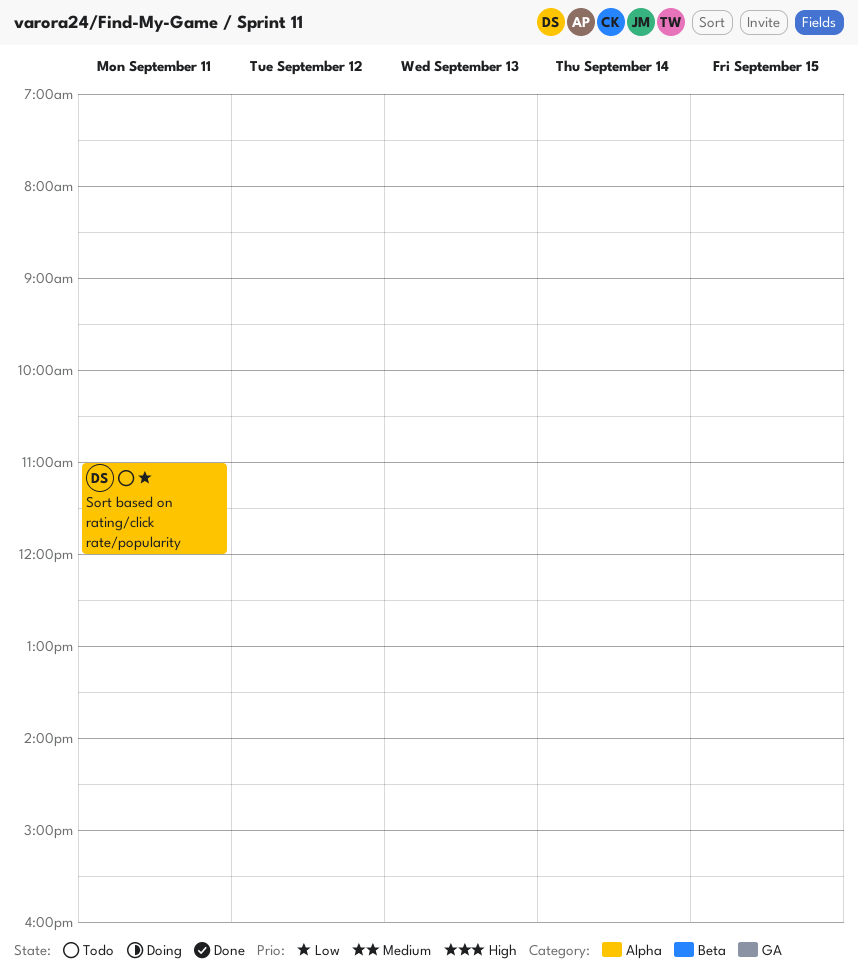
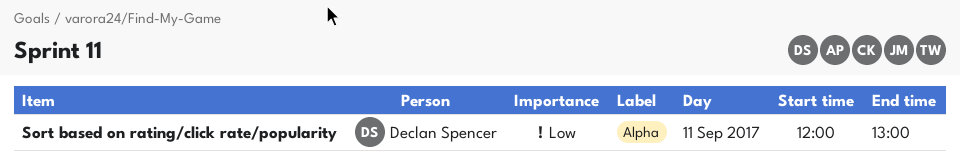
Sort based on rating/click rate/popularity, begins: 11:00 -> 12:00
Sort based on rating/click rate/popularity, ends: 12:00 -> 13:00

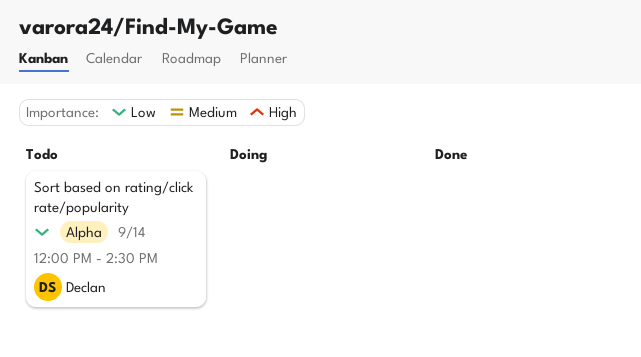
Sort based on rating/click rate/popularity, day: Sep 11 -> Sep 14
Sort based on rating/click rate/popularity, ends: 13:00 -> 14:30

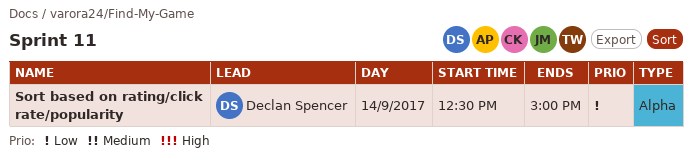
Sort based on rating/click rate/popularity, begins: 12:00 -> 12:30
Sort based on rating/click rate/popularity, ends: 14:30 -> 15:00

